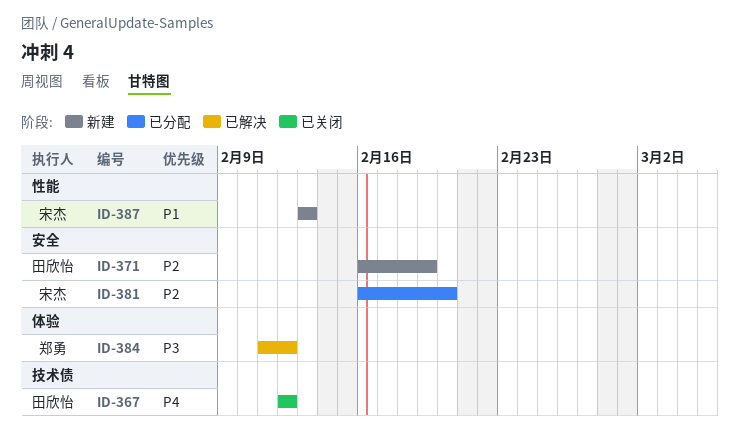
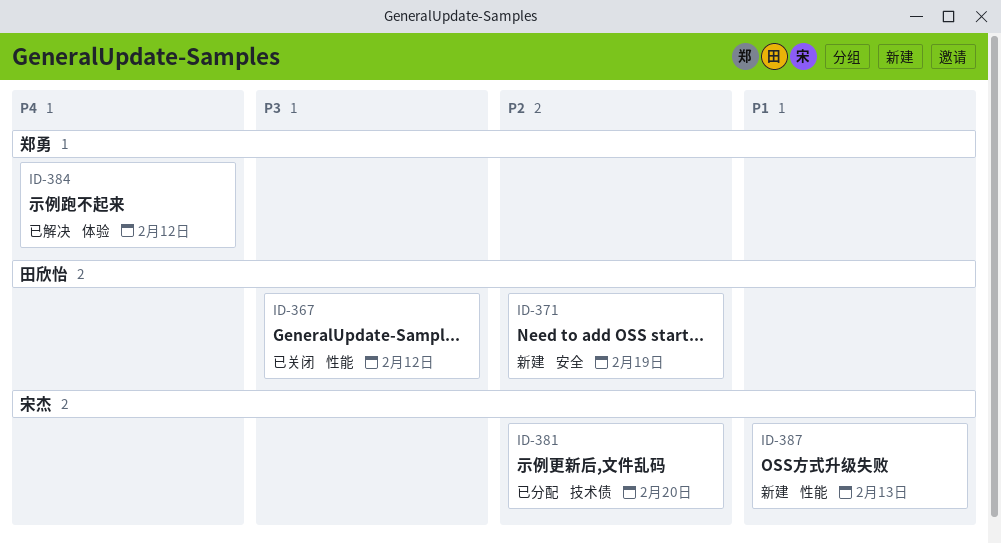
ID-367, priority: P4 -> P3
ID-367, label: 技术债 -> 性能
ID-381, label: 安全 -> 技术债
ID-384, priority: P3 -> P4

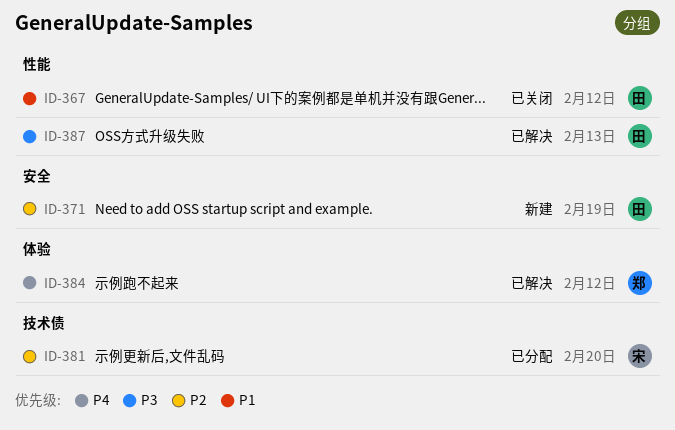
ID-367, priority: P3 -> P1
ID-387, status: 新建 -> 已解决
ID-387, owner: 宋杰 -> 田欣怡
ID-387, priority: P1 -> P3

